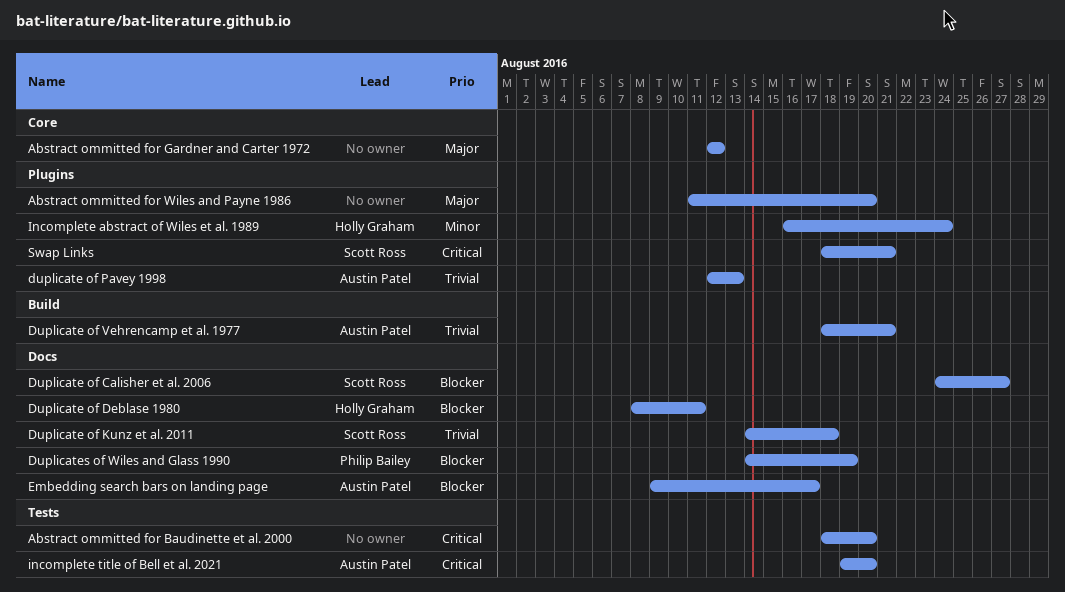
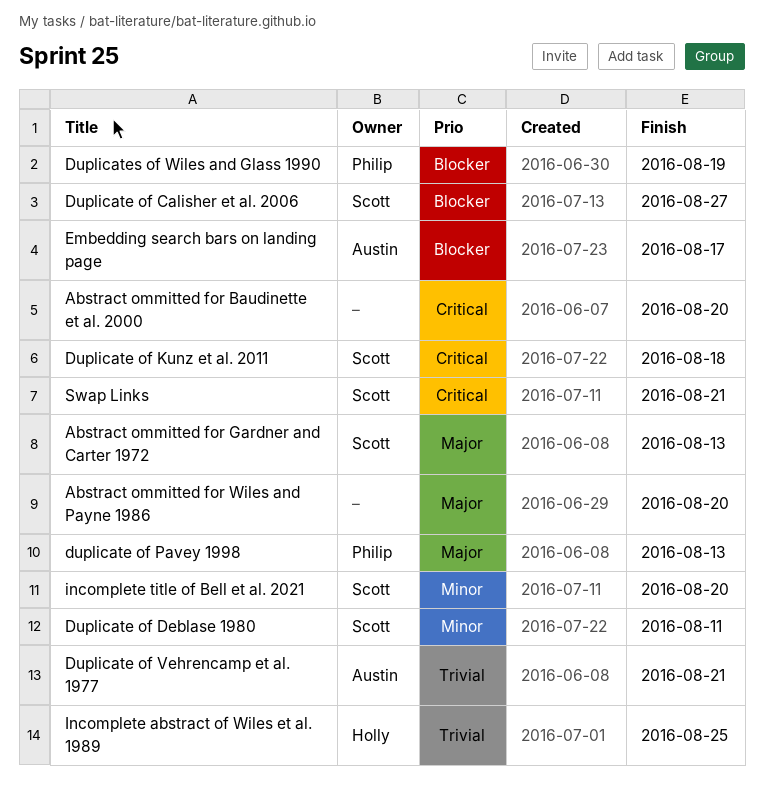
Abstract ommitted for Gardner and Carter 1972, owner: none -> Scott Ross
Abstract ommitted for Gardner and Carter 1972, due: Aug 12 -> Aug 13
Duplicate of Deblase 1980, owner: Holly Graham -> Scott Ross
Duplicate of Deblase 1980, priority: Blocker -> Minor
Duplicate of Kunz et al. 2011, priority: Trivial -> Critical
duplicate of Pavey 1998, owner: Austin Patel -> Philip Bailey
duplicate of Pavey 1998, priority: Trivial -> Major
Incomplete abstract of Wiles et al. 1989, priority: Minor -> Trivial
Incomplete abstract of Wiles et al. 1989, due: Aug 24 -> Aug 25
incomplete title of Bell et al. 2021, owner: Austin Patel -> Scott Ross
incomplete title of Bell et al. 2021, priority: Critical -> Minor

